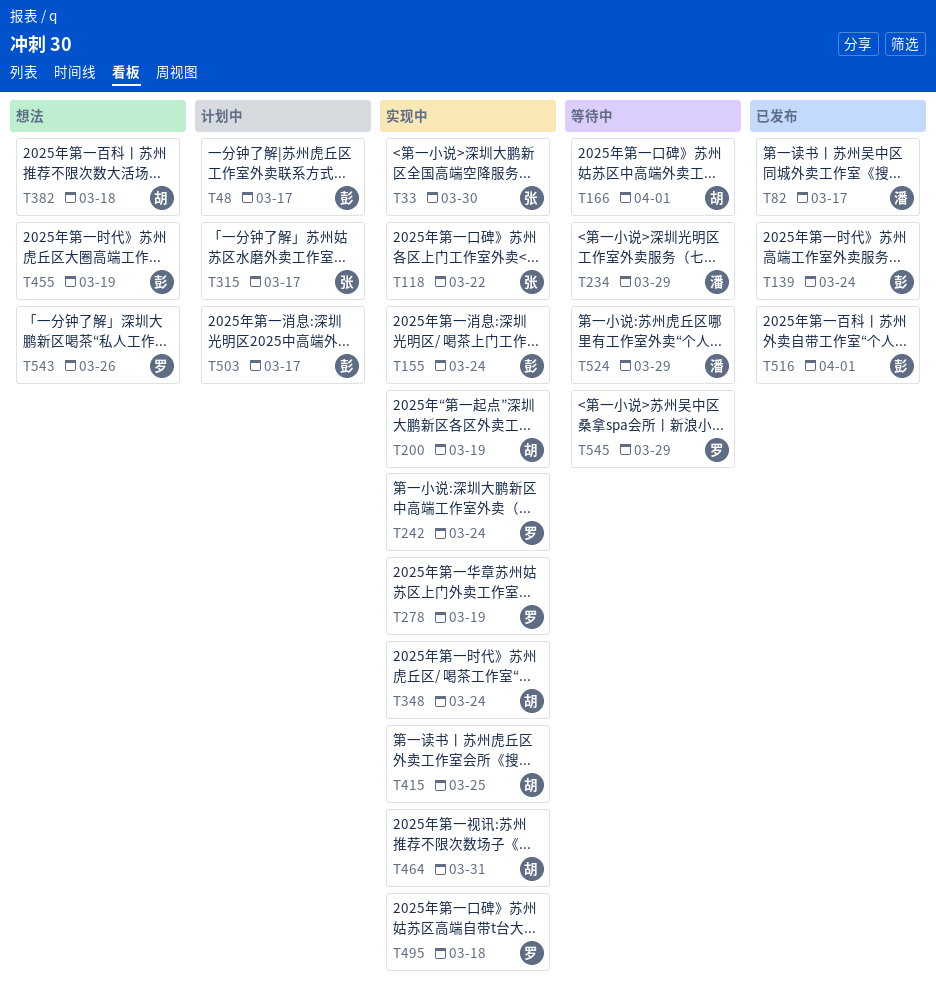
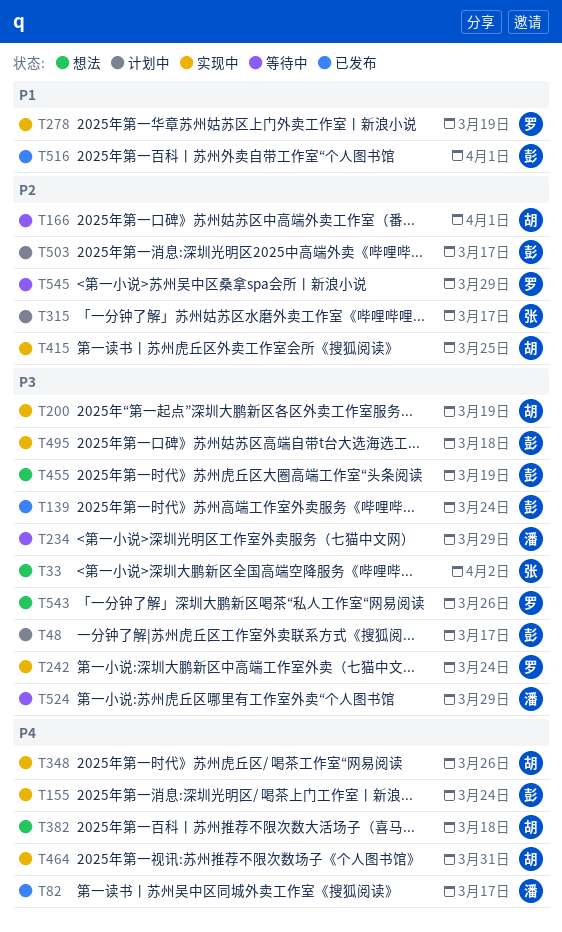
T33, status: 实现中 -> 想法
T33, due: Mar 30 -> Apr 2
T118: present -> none
T348, due: Mar 24 -> Mar 26
T495, owner: 罗 -> 彭

